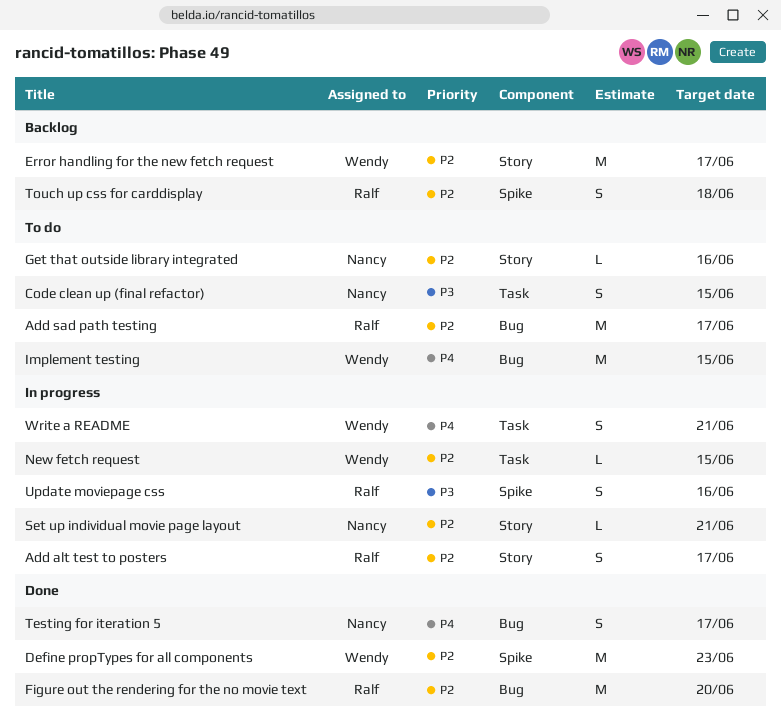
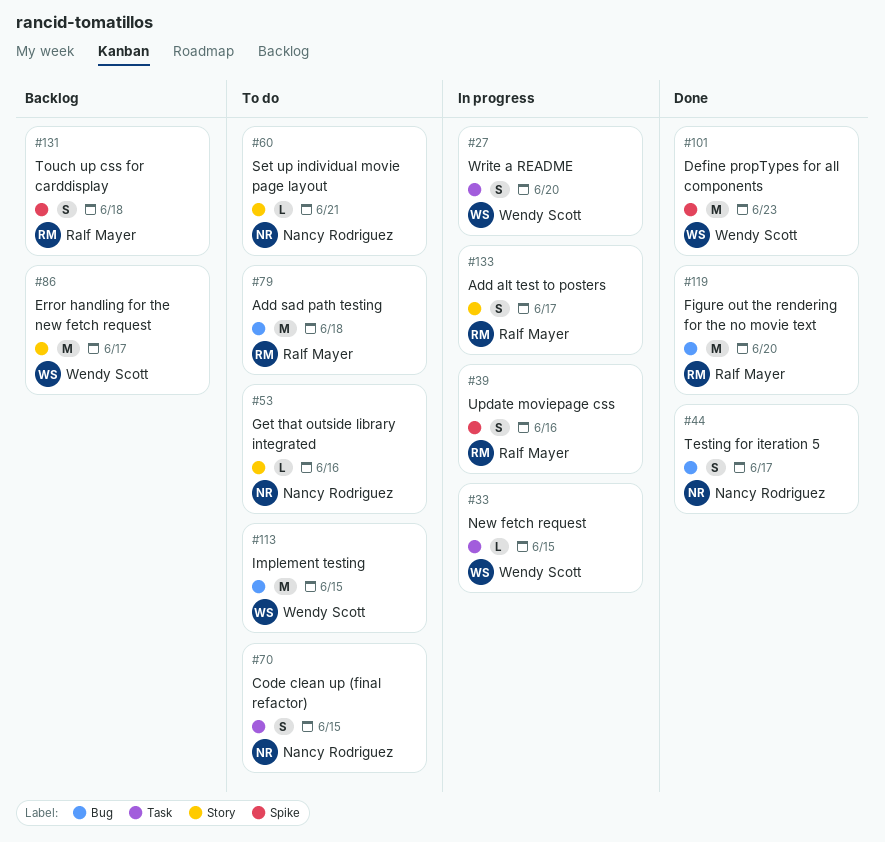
Add sad path testing, due: Jun 17 -> Jun 18
Set up individual movie page layout, status: In progress -> To do
Write a README, due: Jun 21 -> Jun 20

